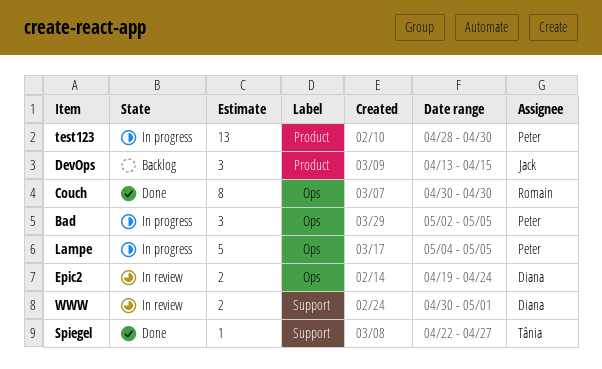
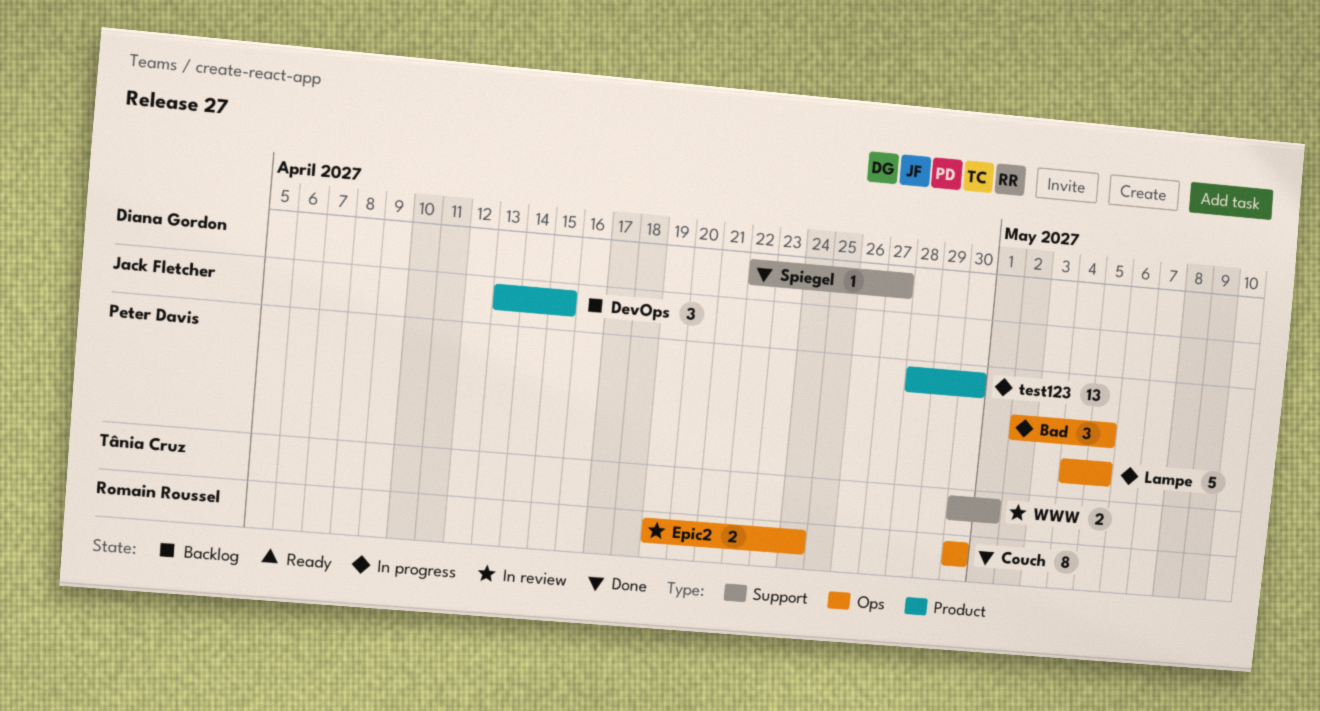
Epic2, owner: Diana Gordon -> Romain Roussel
Spiegel, owner: Tânia Cruz -> Diana Gordon
WWW, owner: Diana Gordon -> Tânia Cruz

